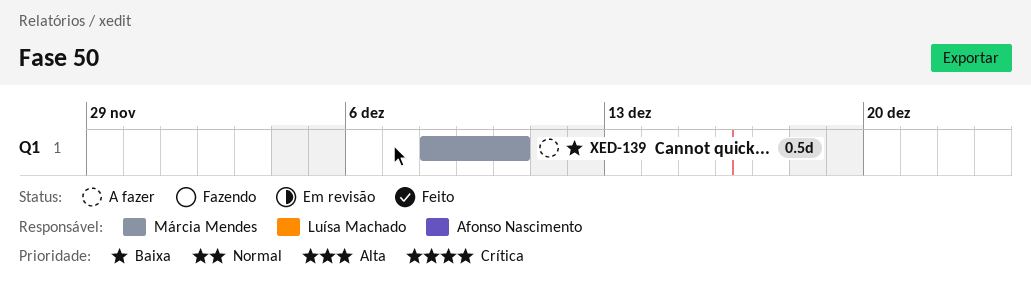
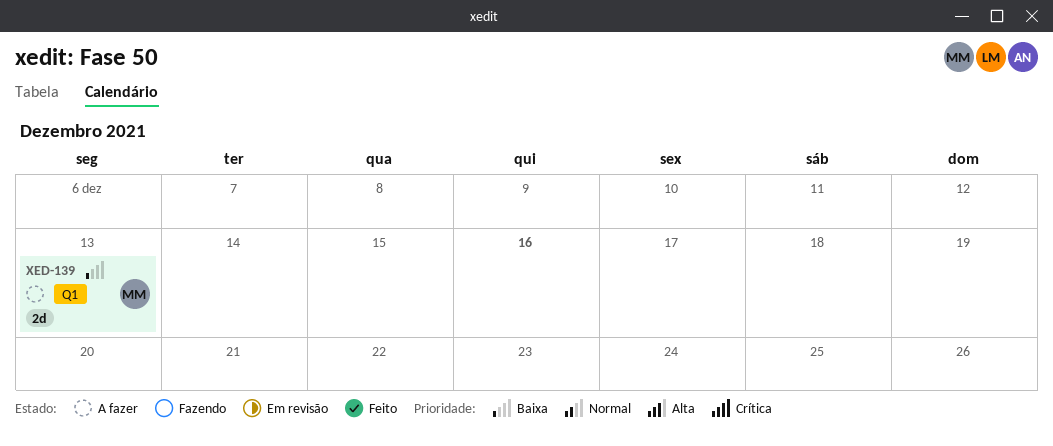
XED-139, estimate: 0.5d -> 2d
XED-139, due: Dec 10 -> Dec 13

